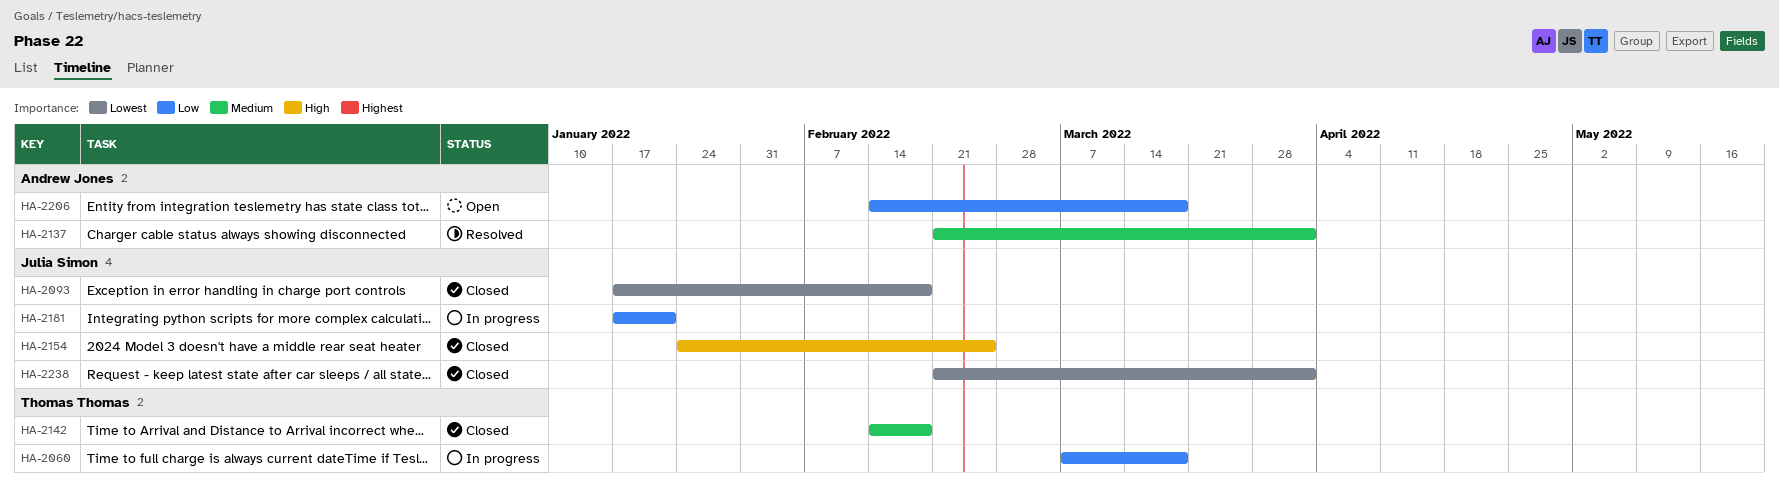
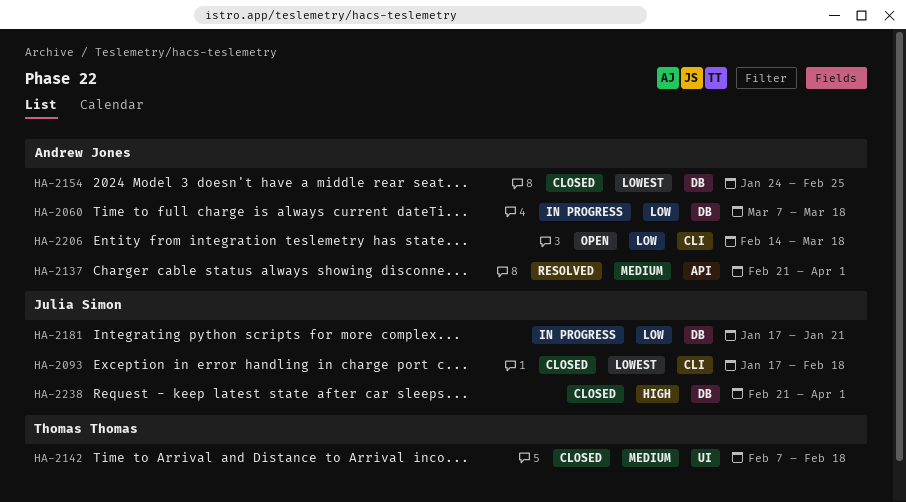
HA-2060, owner: Thomas Thomas -> Andrew Jones
HA-2142, start: Feb 14 -> Feb 7
HA-2154, owner: Julia Simon -> Andrew Jones
HA-2154, priority: High -> Lowest
HA-2238, priority: Lowest -> High

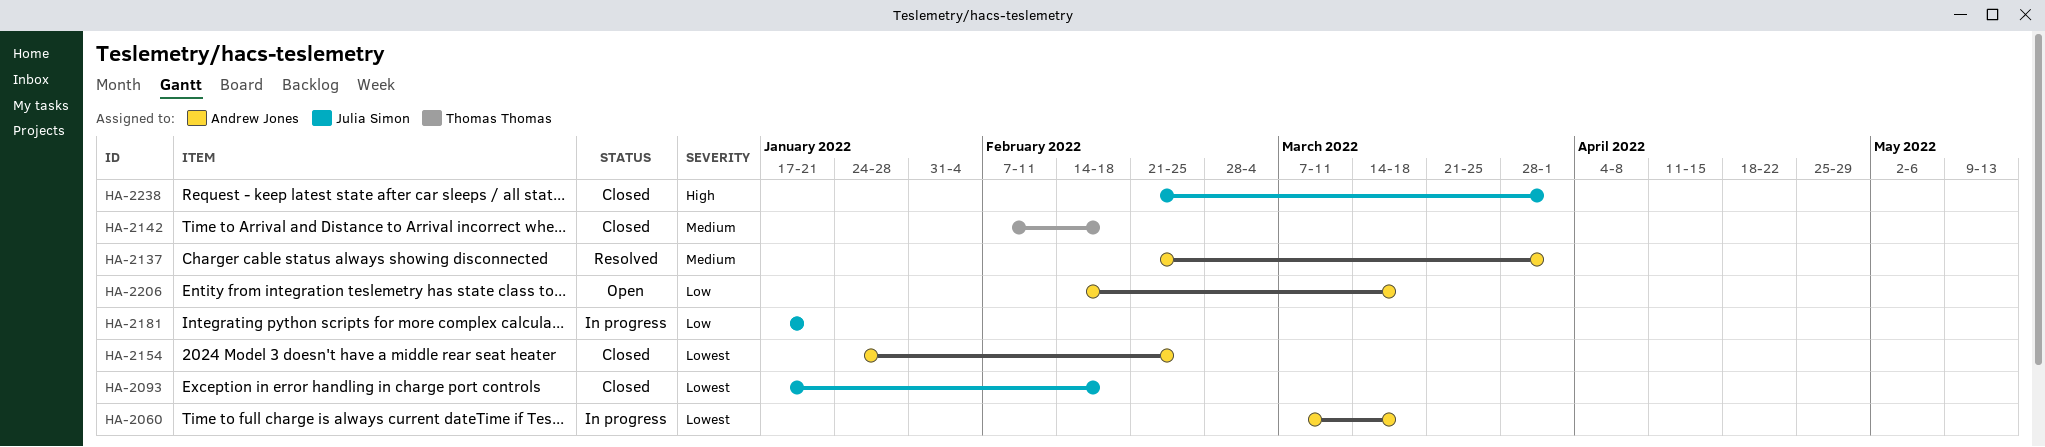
HA-2060, priority: Low -> Lowest

